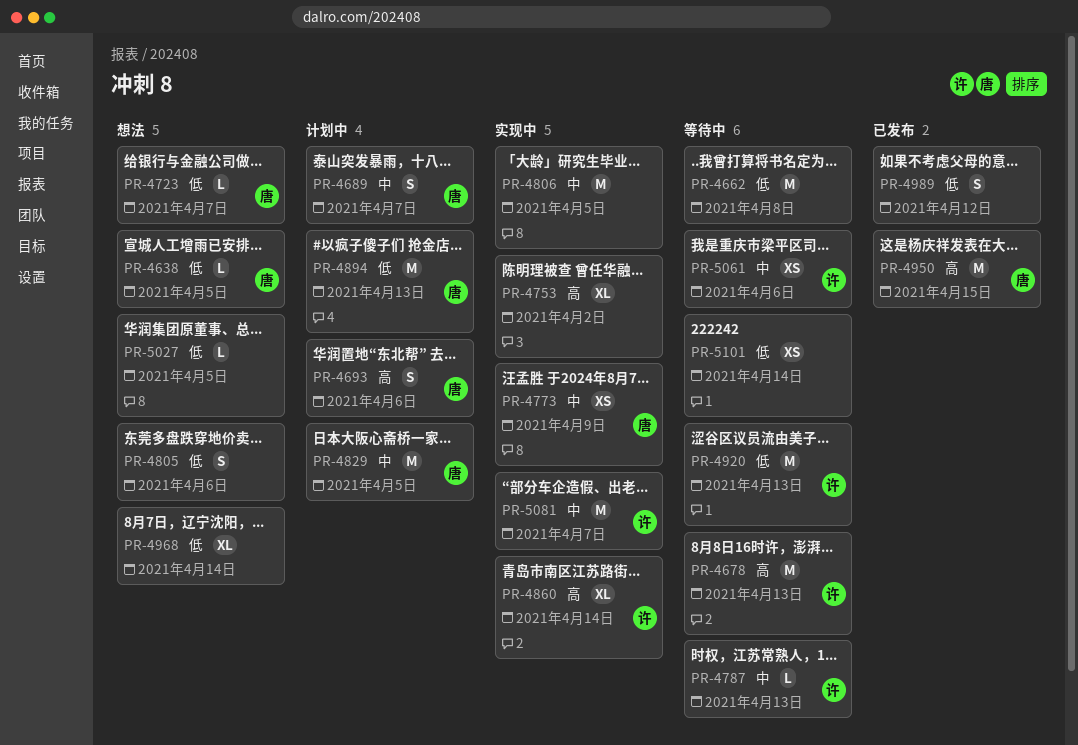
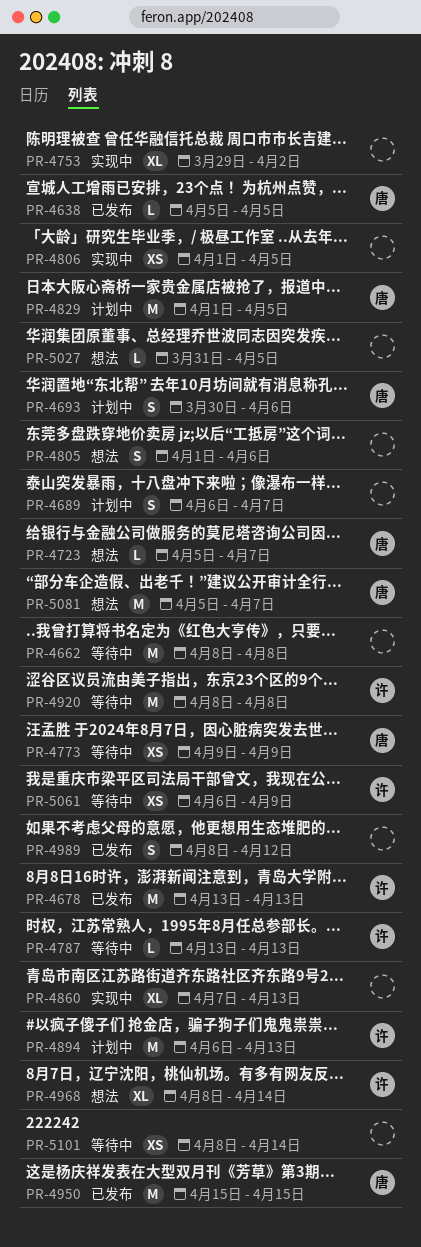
PR-4638, status: 想法 -> 已发布
PR-4678, status: 等待中 -> 已发布
PR-4689, owner: 唐 -> none
PR-4773, status: 实现中 -> 等待中
PR-4806, estimate: M -> XS
PR-4860, owner: 许 -> none
PR-4860, due: Apr 14 -> Apr 13
PR-4894, owner: 唐 -> 许
PR-4920, due: Apr 13 -> Apr 8
PR-4968, owner: none -> 许
PR-5061, due: Apr 6 -> Apr 9
PR-5081, status: 实现中 -> 想法
PR-5081, owner: 许 -> 唐

